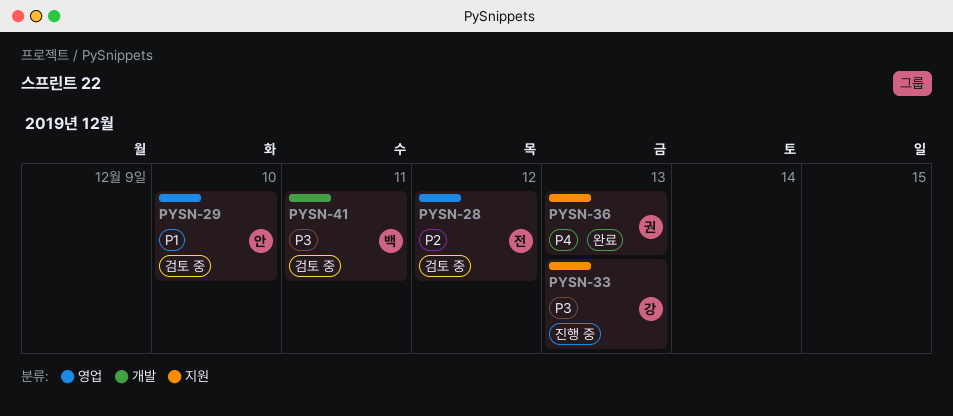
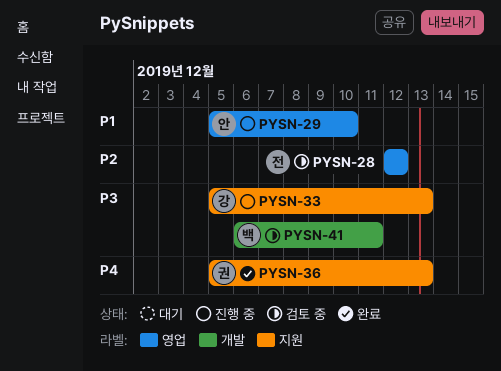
PYSN-29, status: 검토 중 -> 진행 중

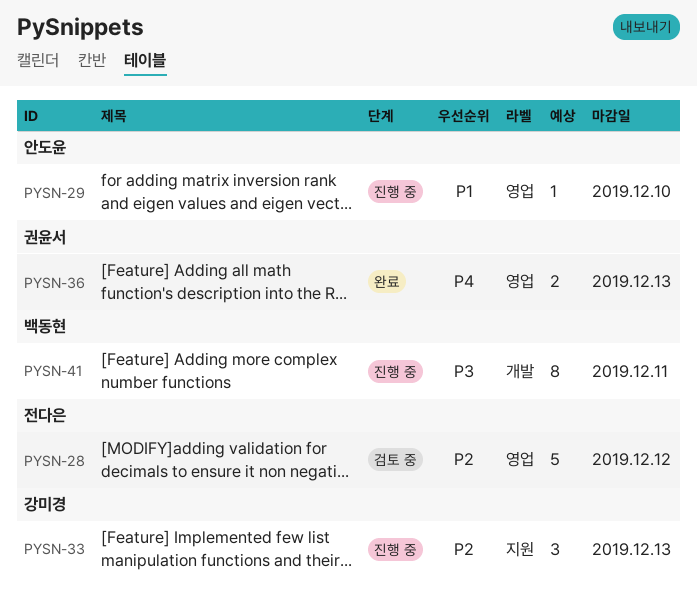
PYSN-33, priority: P3 -> P2
PYSN-36, label: 지원 -> 영업
PYSN-41, status: 검토 중 -> 진행 중

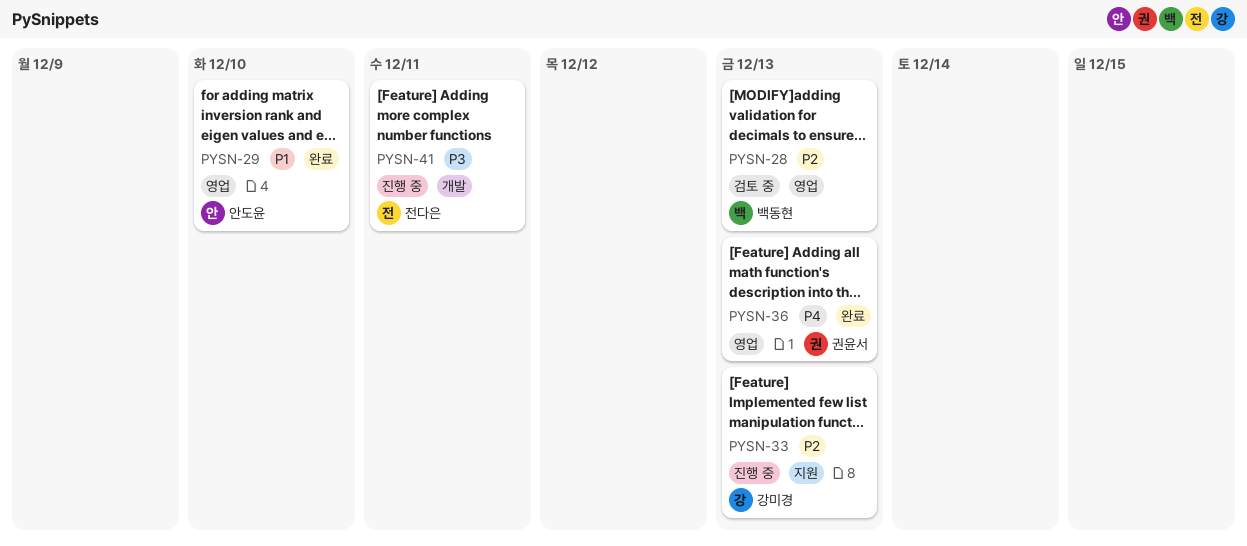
PYSN-28, owner: 전다은 -> 백동현
PYSN-28, due: Dec 12 -> Dec 13
PYSN-29, status: 진행 중 -> 완료
PYSN-41, owner: 백동현 -> 전다은

